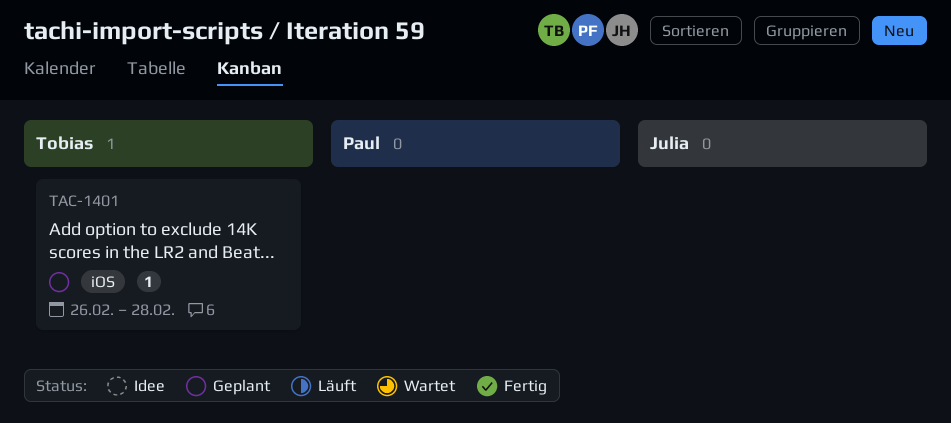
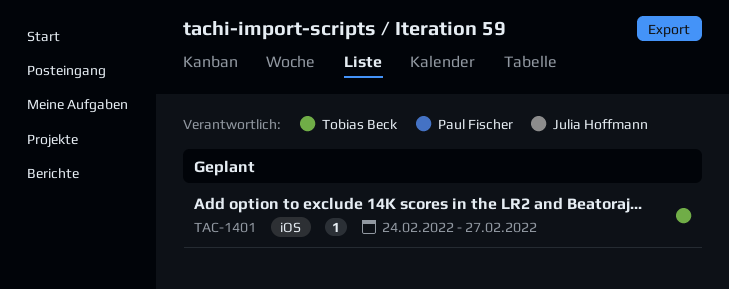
TAC-1401, start: Feb 26 -> Feb 24
TAC-1401, due: Feb 28 -> Feb 27

